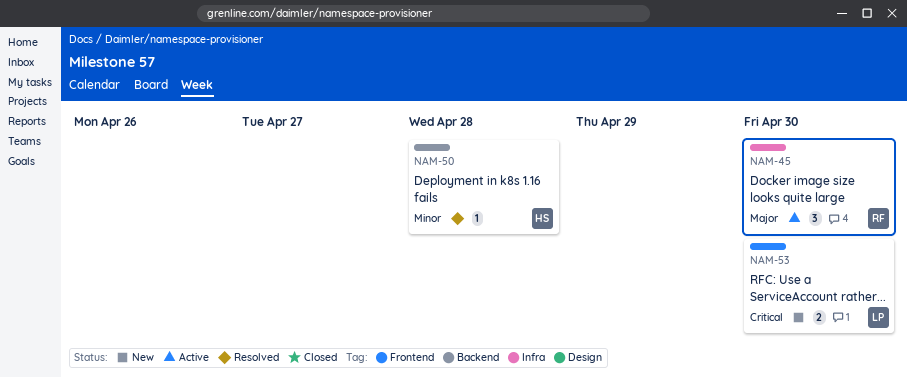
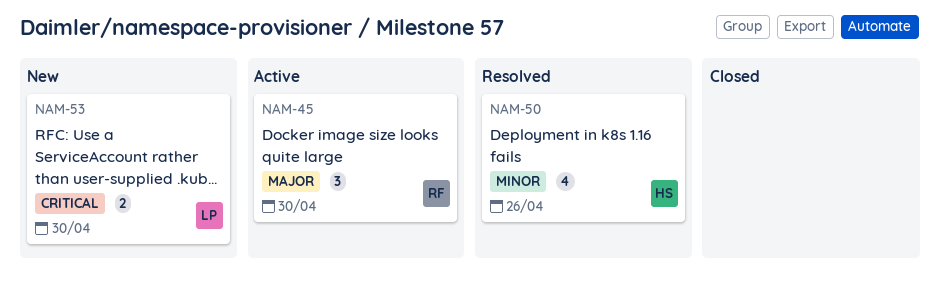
NAM-50, estimate: 1 -> 4
NAM-50, due: Apr 28 -> Apr 26

